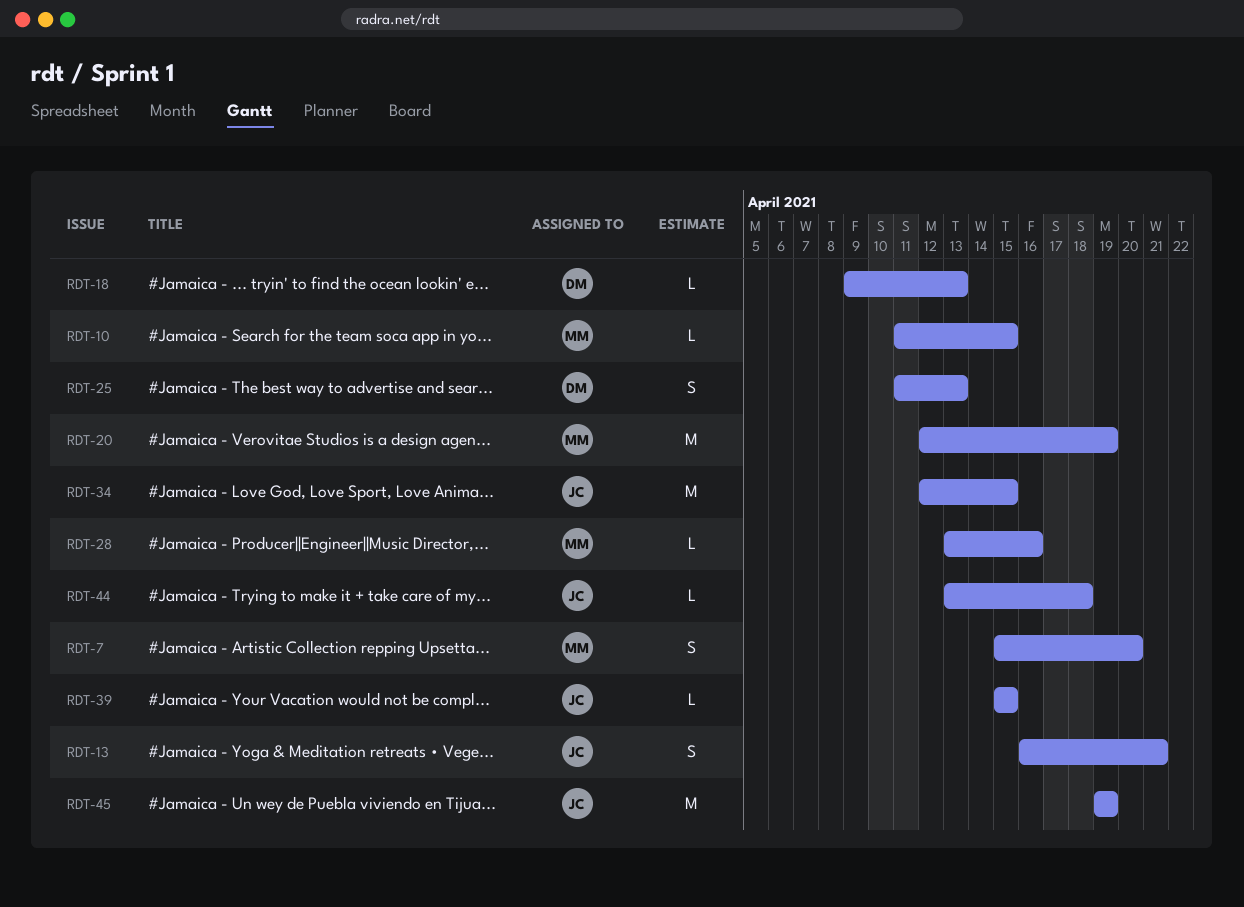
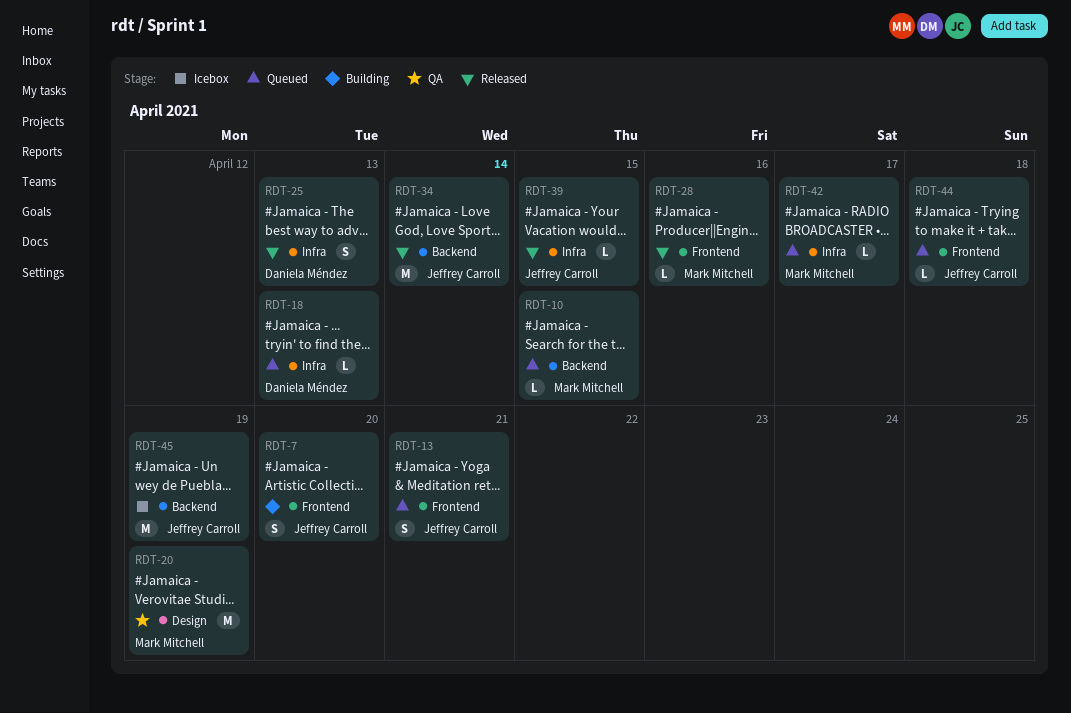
RDT-7, owner: Mark Mitchell -> Jeffrey Carroll
RDT-34, due: Apr 15 -> Apr 14
RDT-42: none -> present

